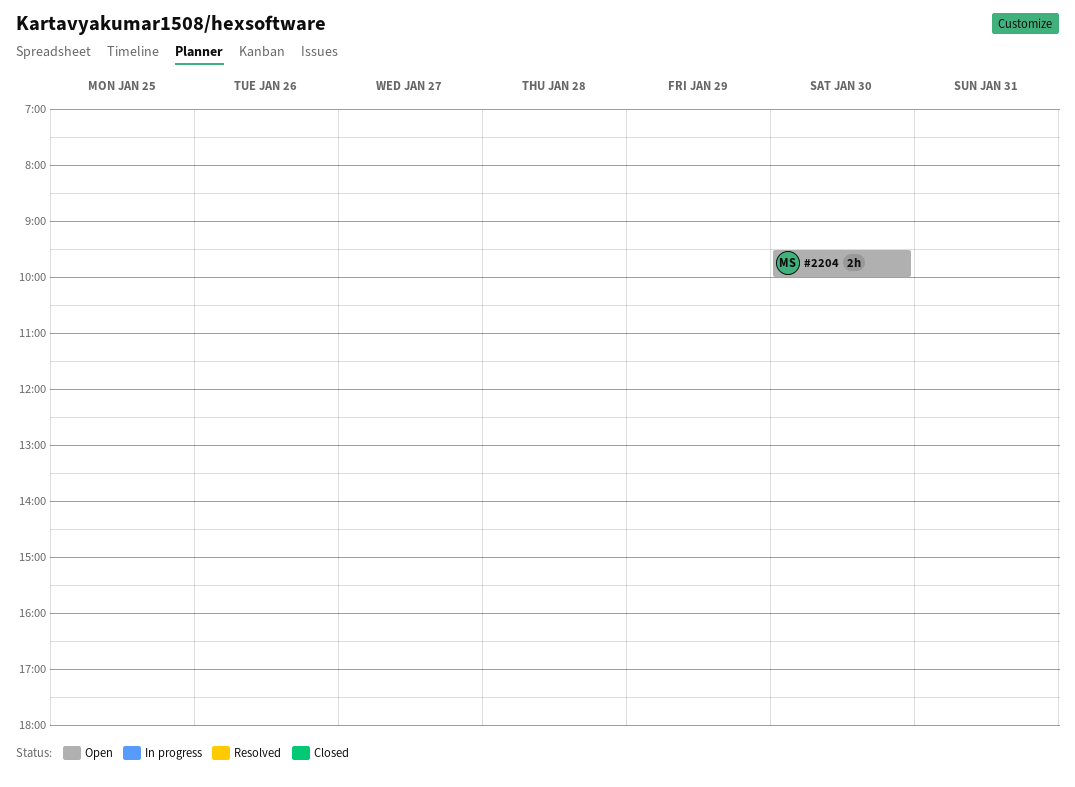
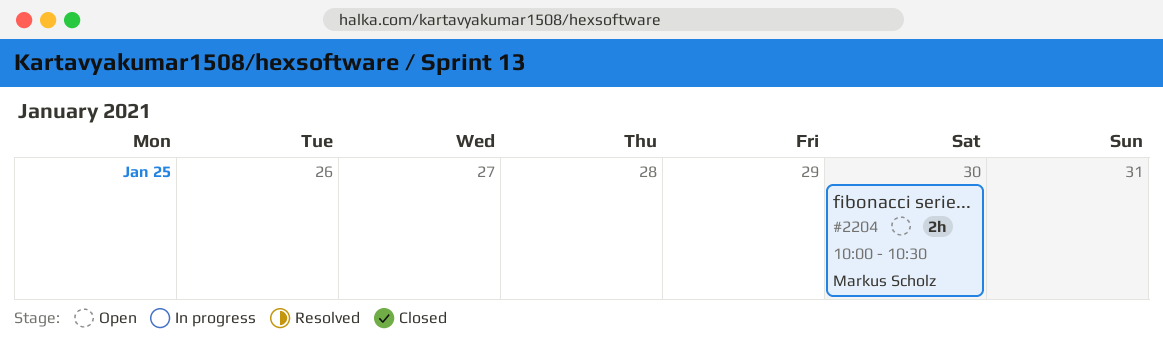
#2204, begins: 09:30 -> 10:00
#2204, ends: 10:00 -> 10:30

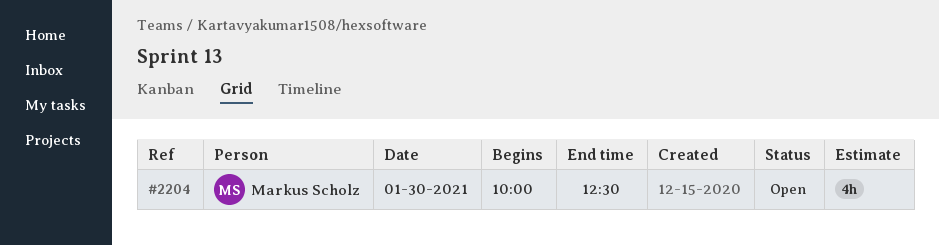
#2204, estimate: 2h -> 4h
#2204, ends: 10:30 -> 12:30

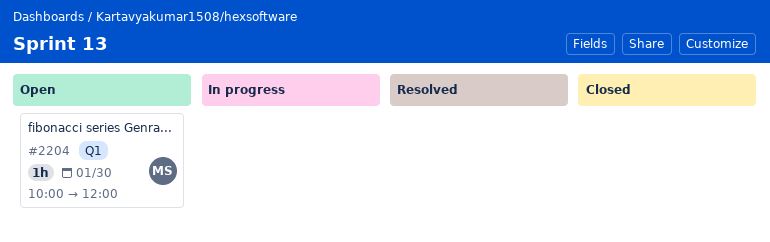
#2204, estimate: 4h -> 1h
#2204, ends: 12:30 -> 12:00

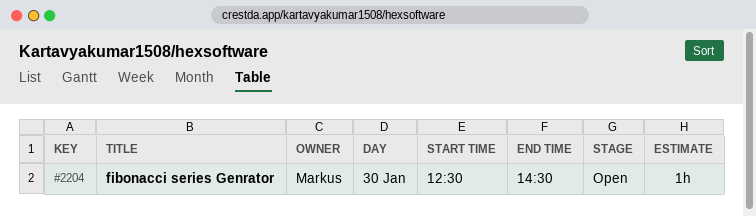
#2204, begins: 10:00 -> 12:30
#2204, ends: 12:00 -> 14:30

